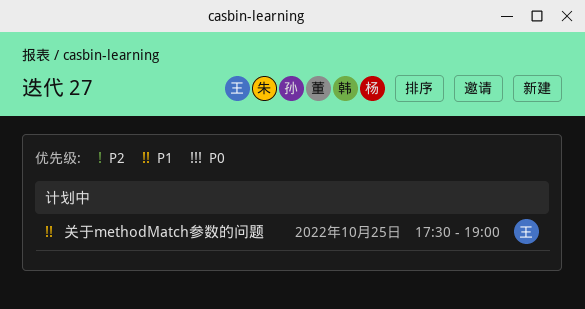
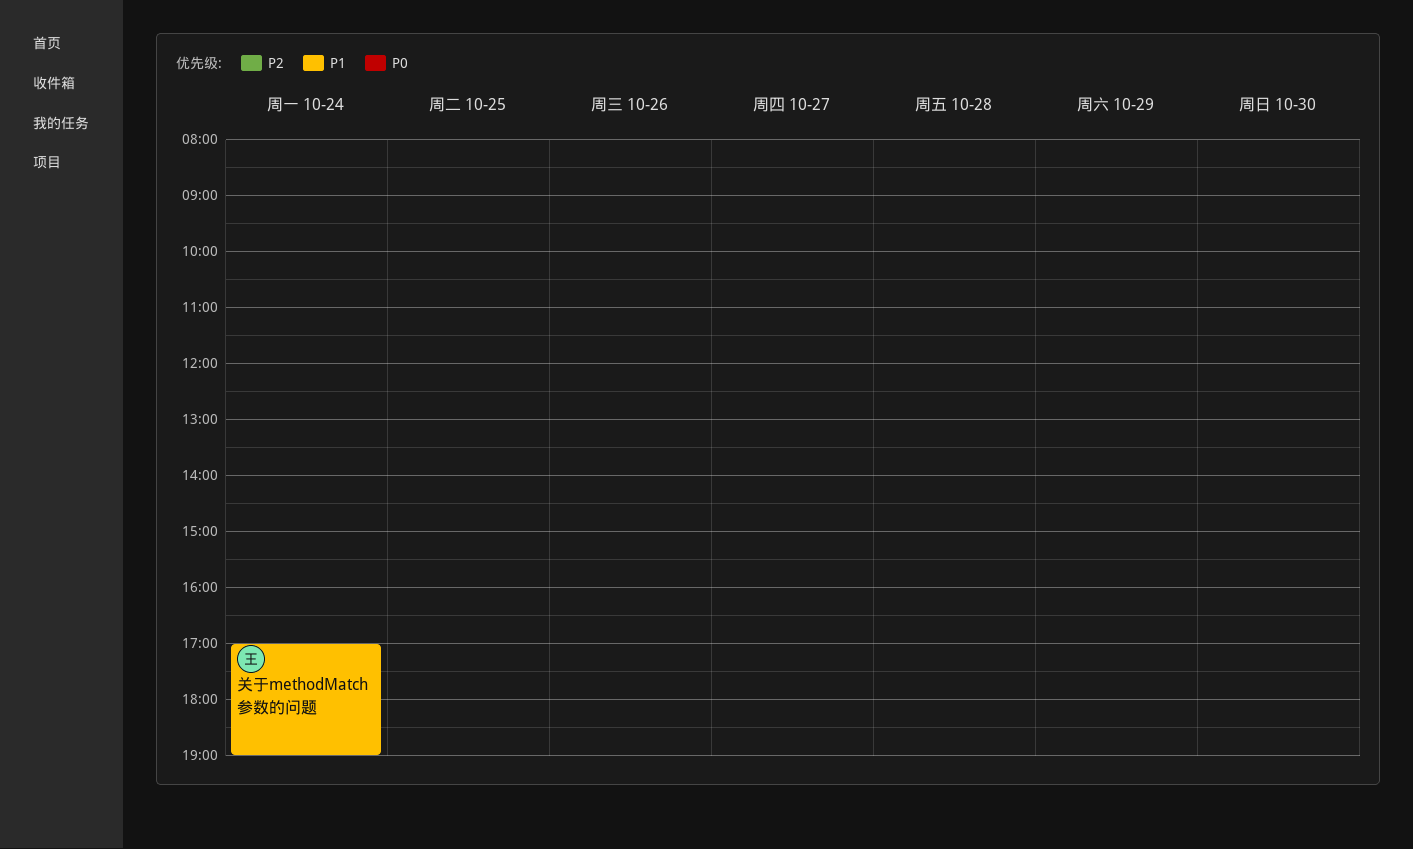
关于methodMatch参数的问题, day: Oct 25 -> Oct 24
关于methodMatch参数的问题, begins: 17:30 -> 17:00

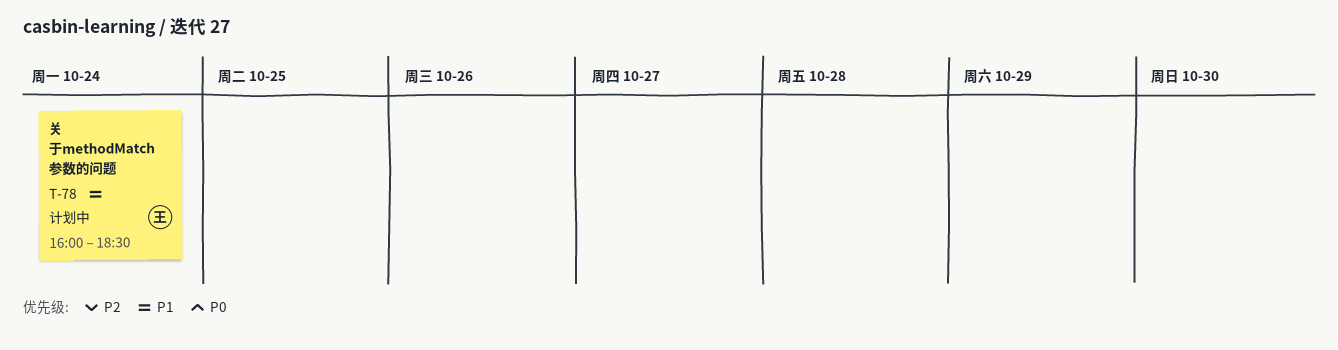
关于methodMatch参数的问题, begins: 17:00 -> 16:00
关于methodMatch参数的问题, ends: 19:00 -> 18:30

